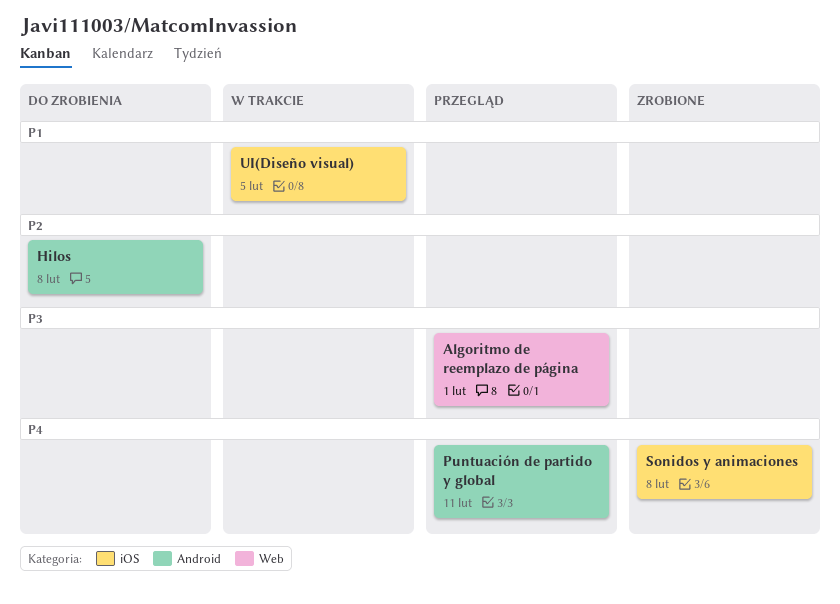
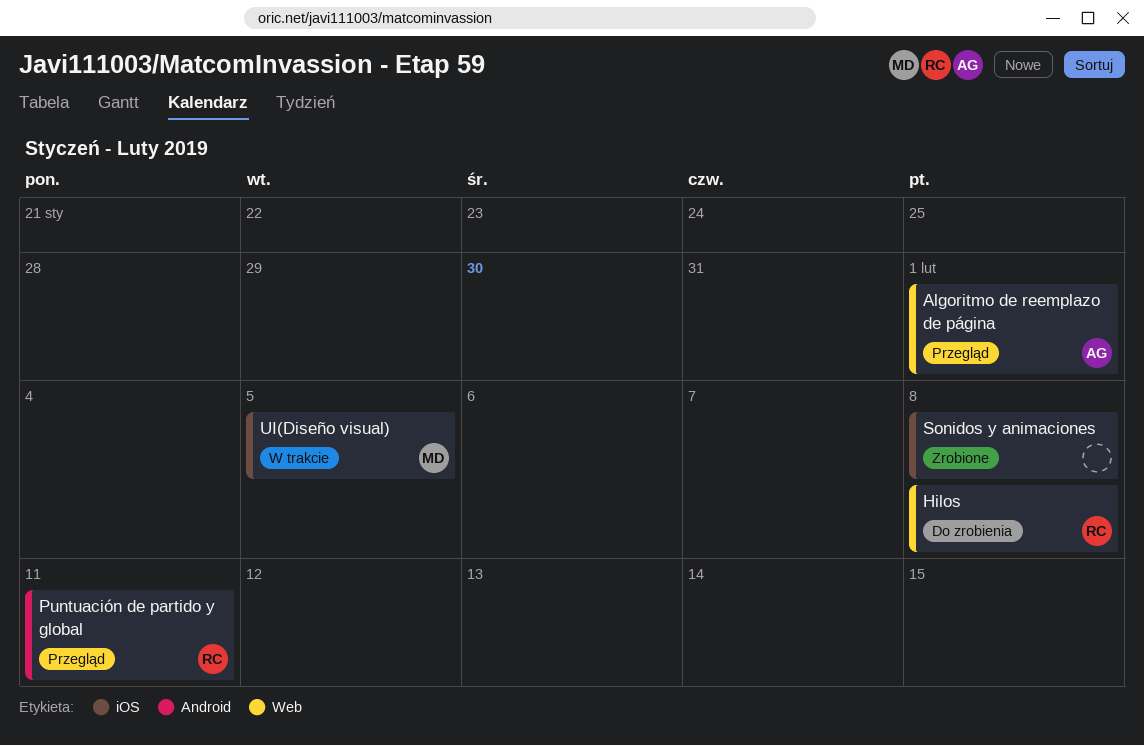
Hilos, label: Android -> Web

